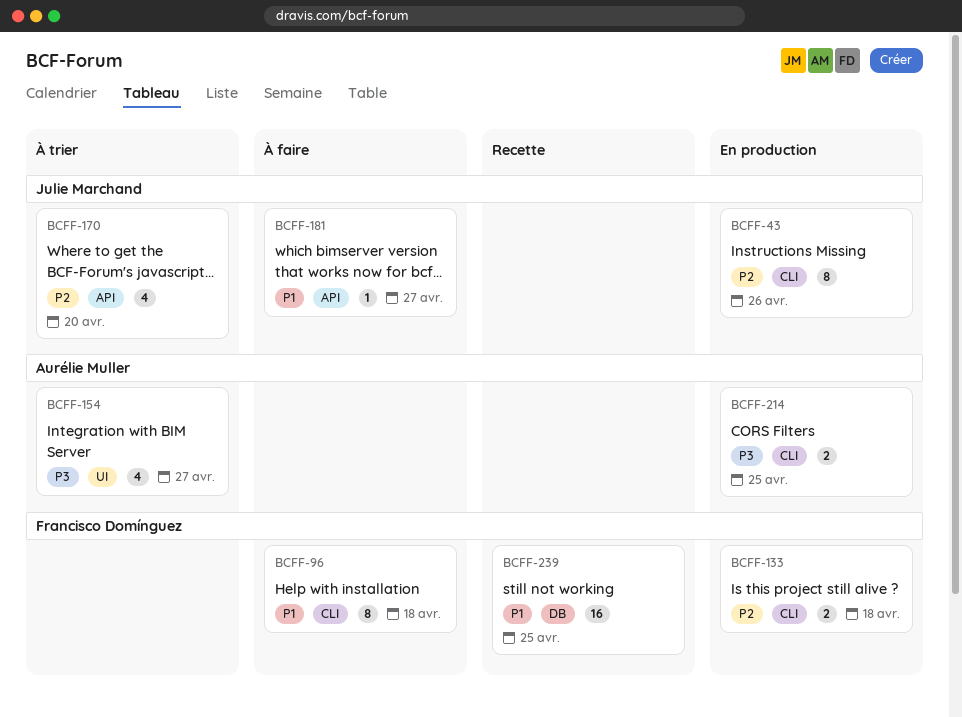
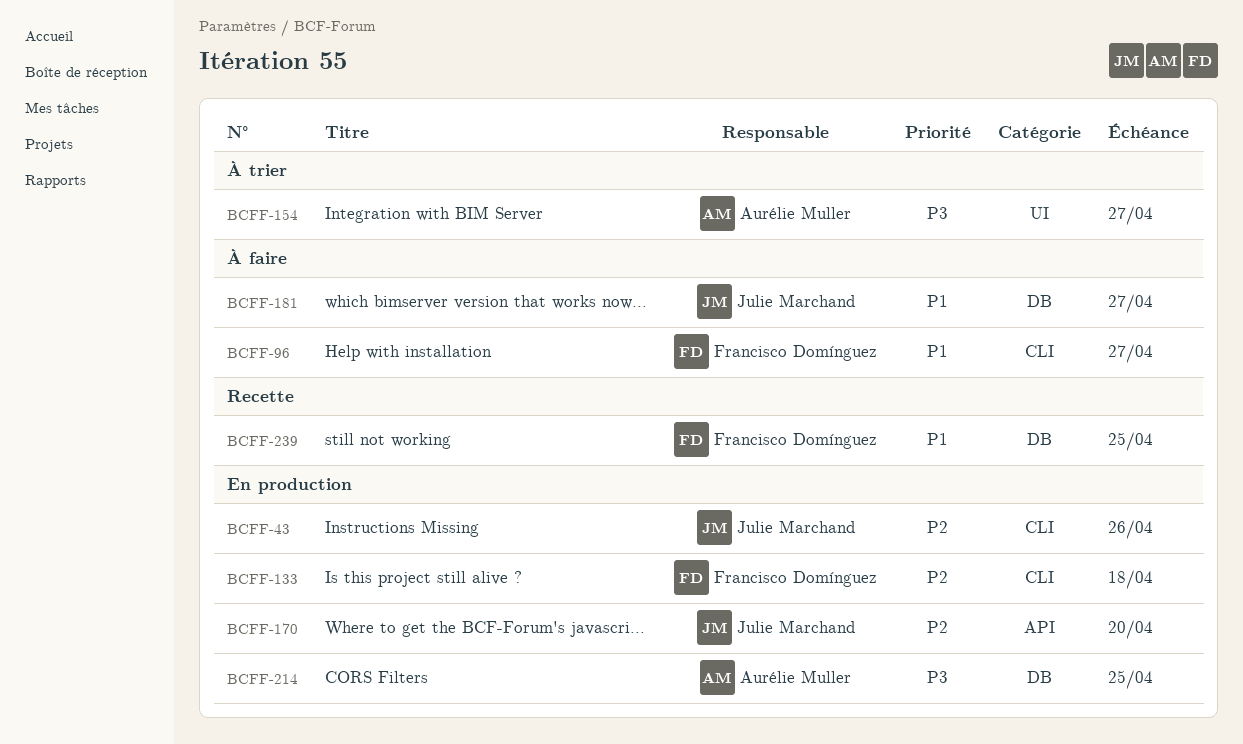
BCFF-96, due: Apr 18 -> Apr 27
BCFF-170, status: À trier -> En production
BCFF-181, label: API -> DB
BCFF-214, label: CLI -> DB

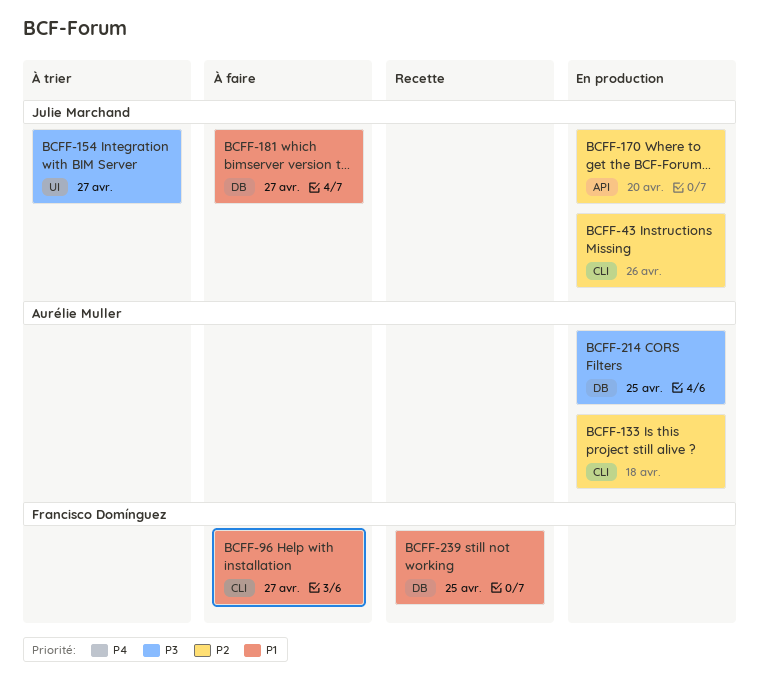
BCFF-133, owner: Francisco Domínguez -> Aurélie Muller
BCFF-154, owner: Aurélie Muller -> Julie Marchand

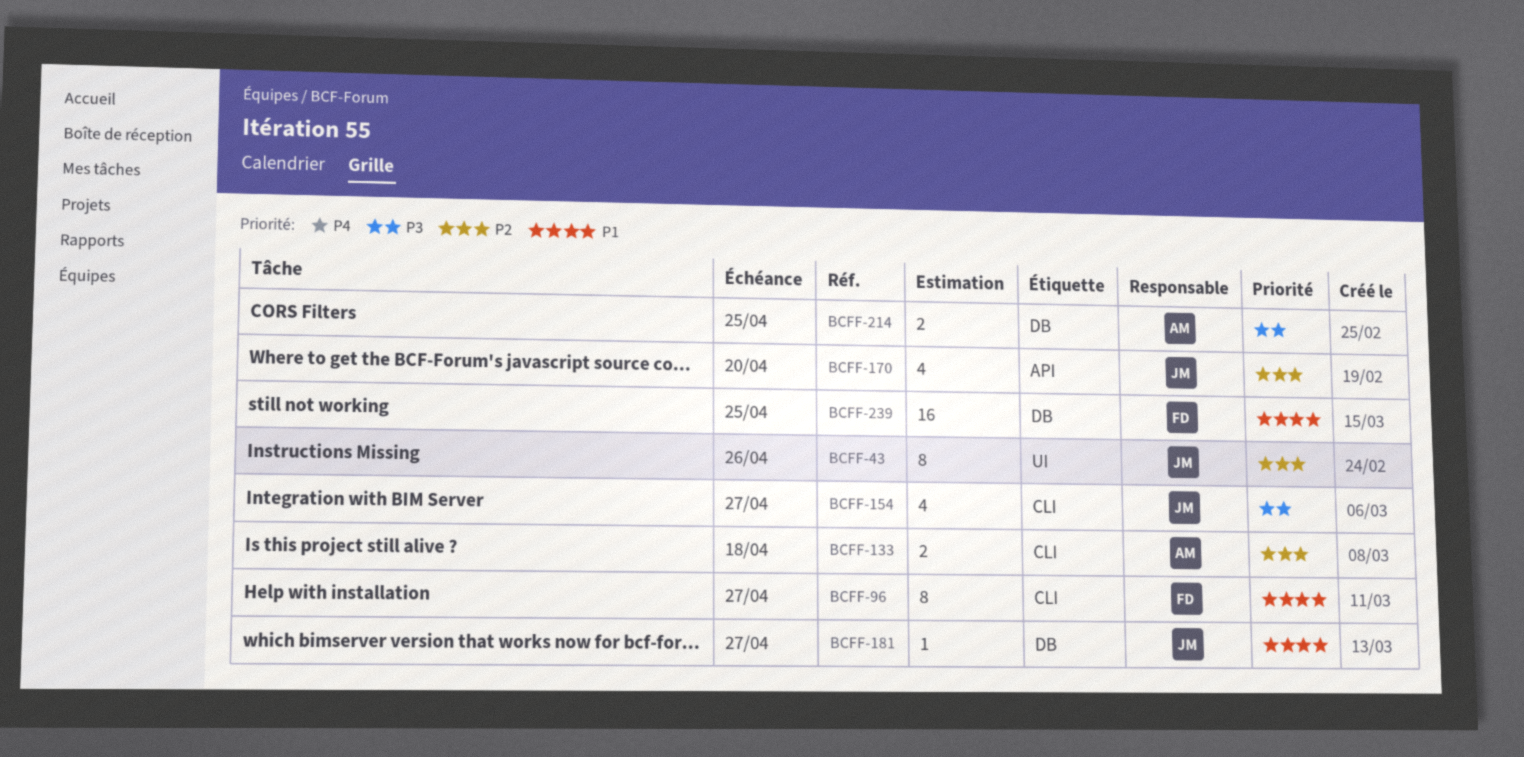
BCFF-43, label: CLI -> UI
BCFF-154, label: UI -> CLI

